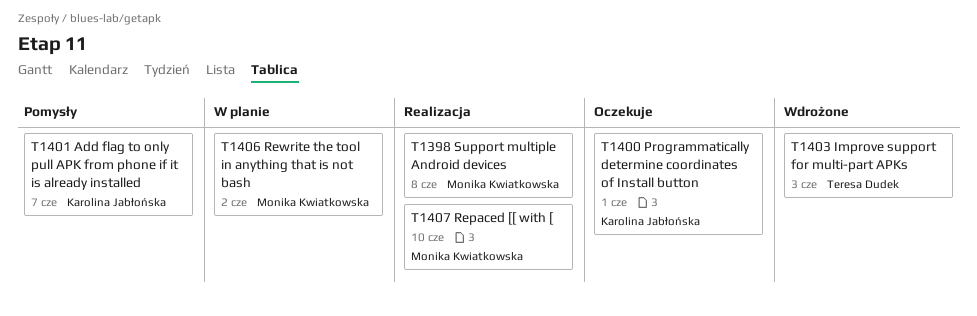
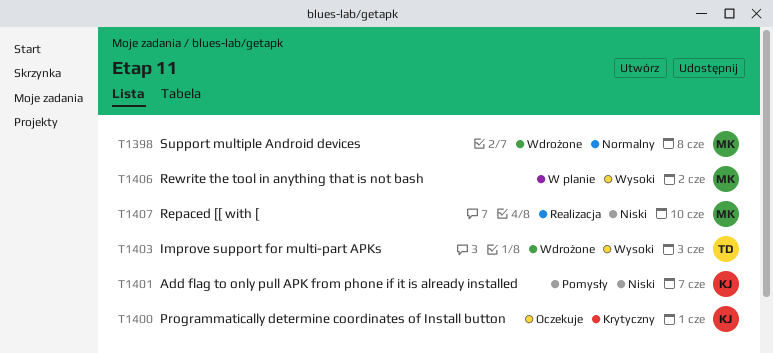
T1398, status: Realizacja -> Wdrożone

